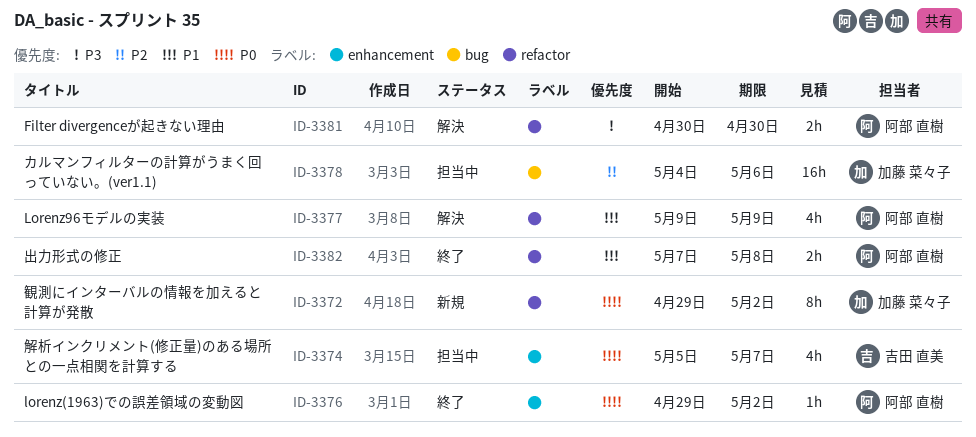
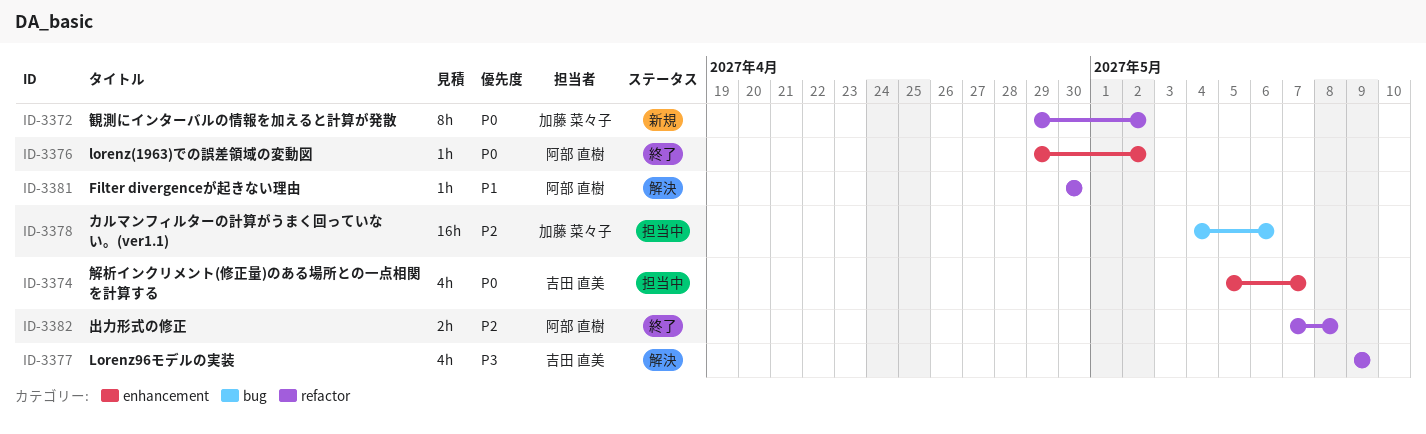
ID-3377, owner: 阿部 直樹 -> 吉田 直美
ID-3377, priority: P1 -> P3
ID-3381, priority: P3 -> P1
ID-3381, estimate: 2h -> 1h
ID-3382, priority: P1 -> P2

